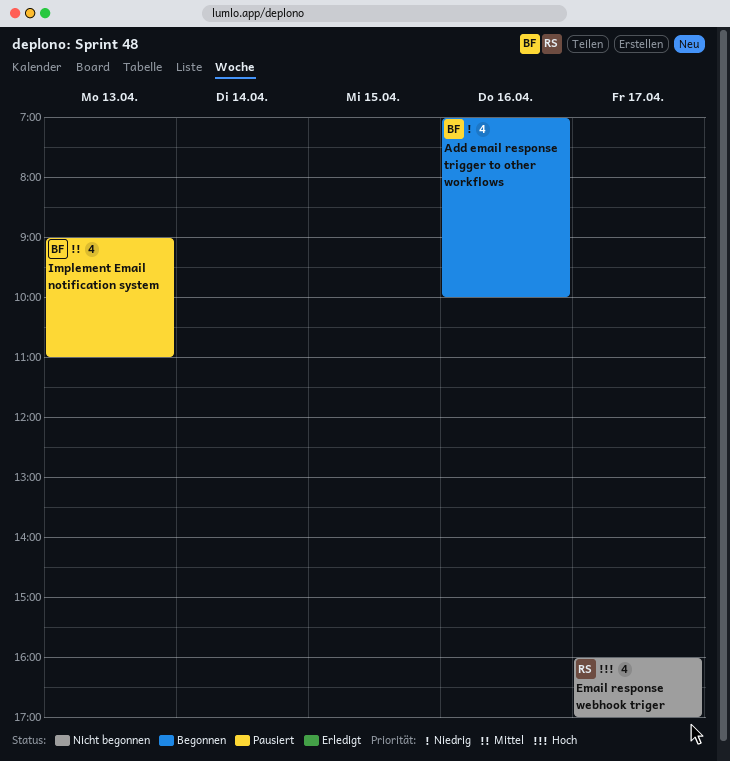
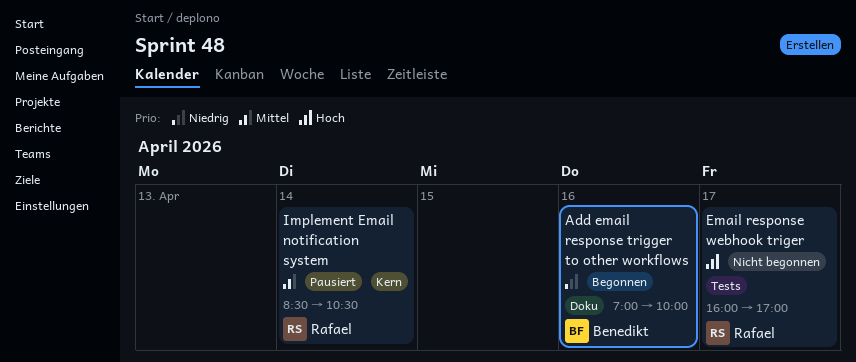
Implement Email notification system, owner: Benedikt -> Rafael
Implement Email notification system, day: Apr 13 -> Apr 14
Implement Email notification system, begins: 09:00 -> 08:30
Implement Email notification system, ends: 11:00 -> 10:30

